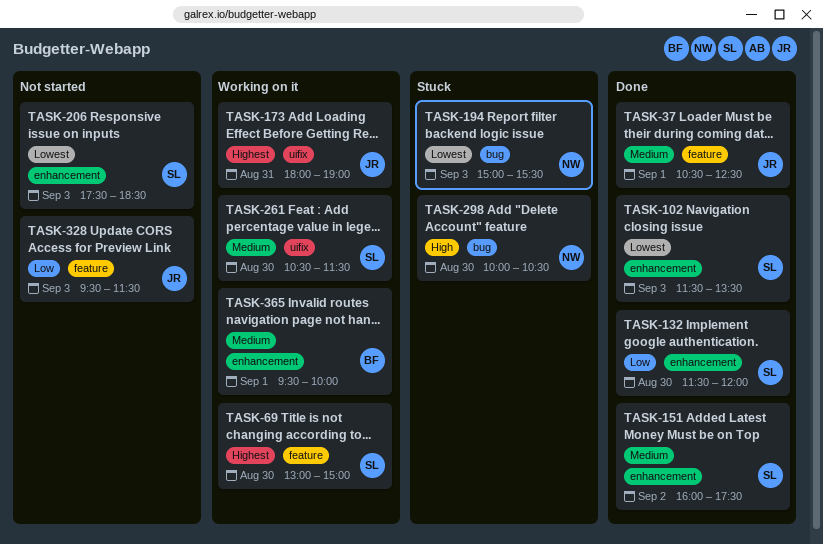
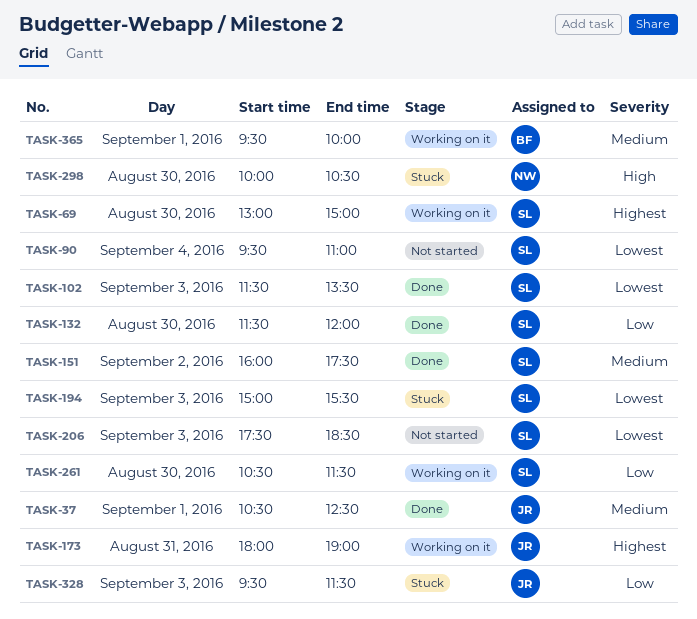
TASK-90: none -> present
TASK-194, owner: NW -> SL
TASK-261, priority: Medium -> Low
TASK-328, status: Not started -> Stuck

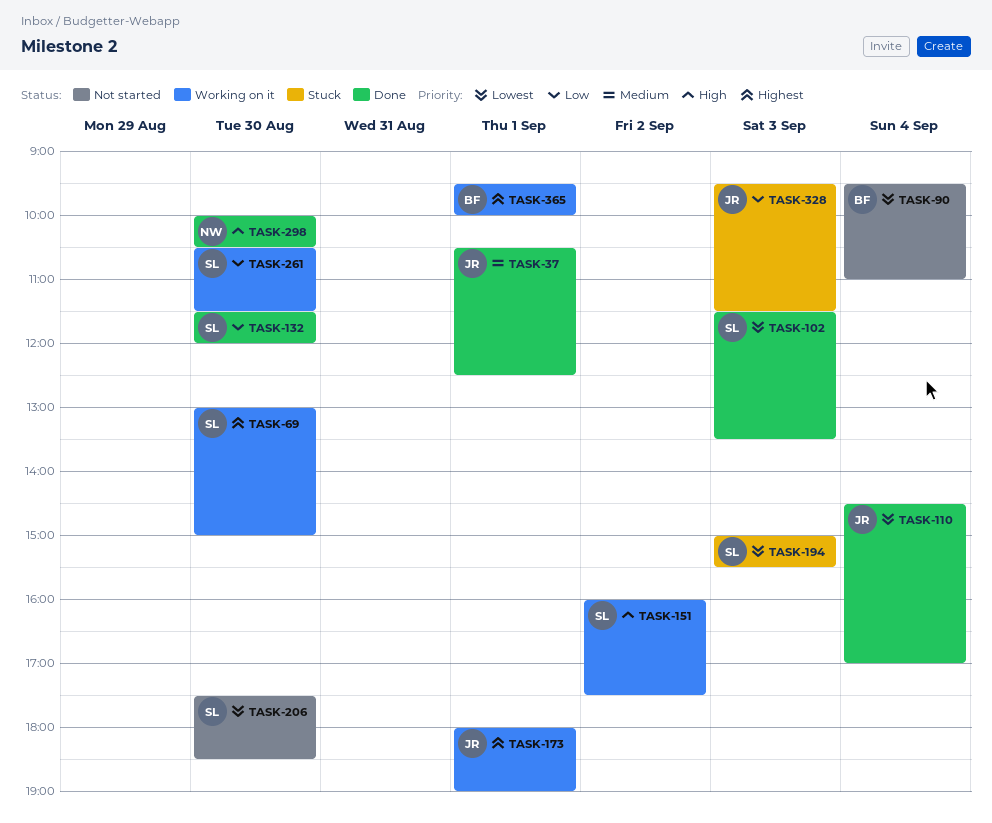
TASK-90, owner: SL -> BF
TASK-110: none -> present
TASK-151, status: Done -> Working on it
TASK-151, priority: Medium -> High
TASK-173, day: Aug 31 -> Sep 1
TASK-206, day: Sep 3 -> Aug 30
TASK-298, status: Stuck -> Done
TASK-365, priority: Medium -> Highest

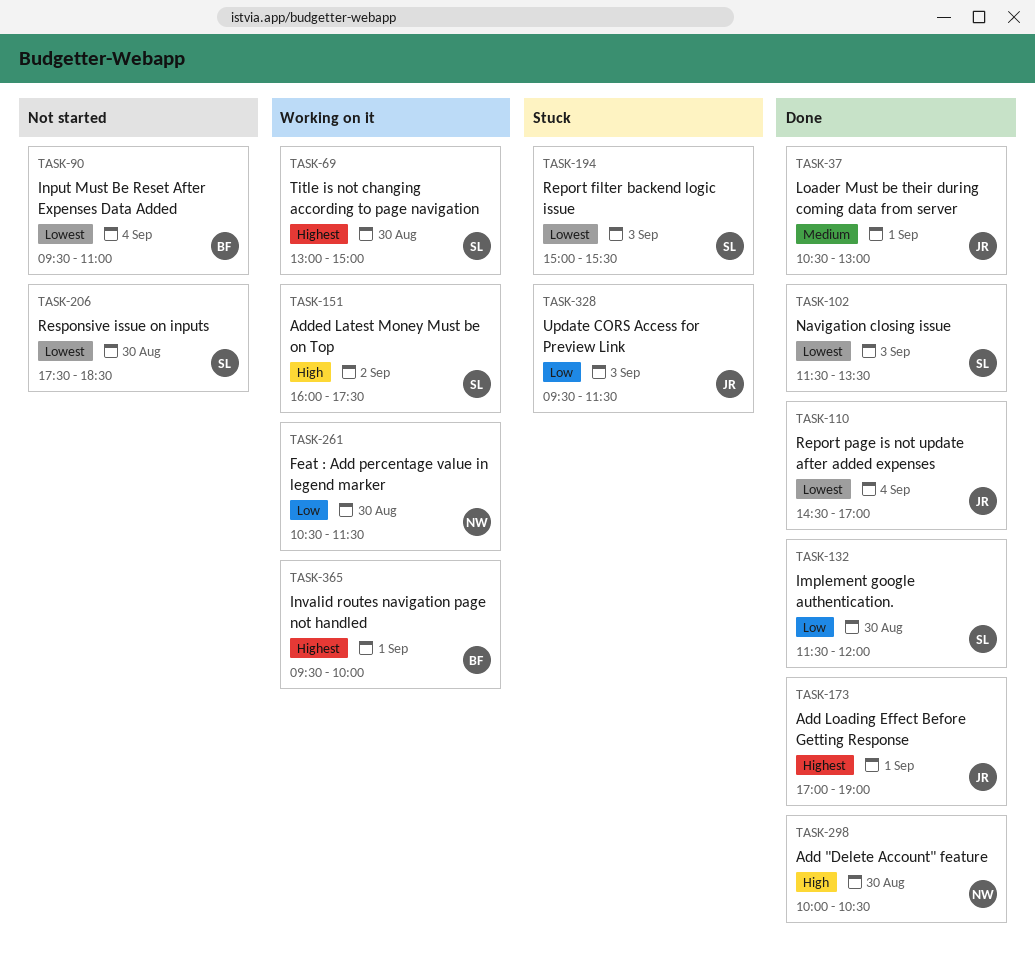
TASK-37, ends: 12:30 -> 13:00
TASK-173, status: Working on it -> Done
TASK-173, begins: 18:00 -> 17:00
TASK-261, owner: SL -> NW

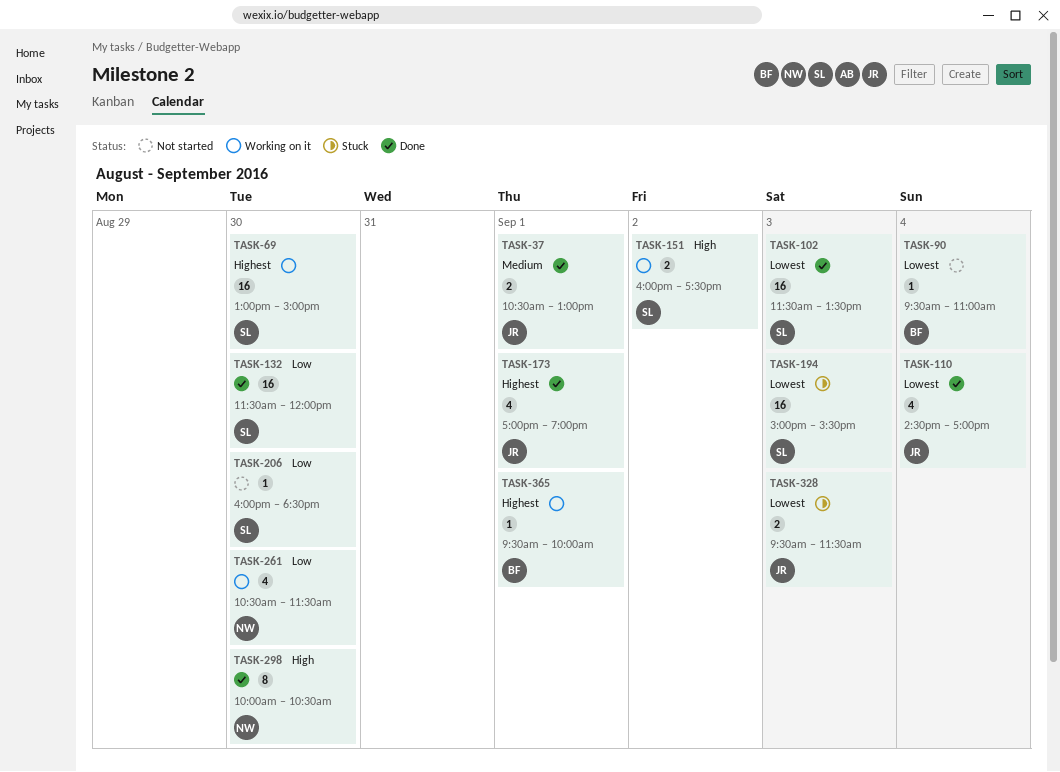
TASK-206, priority: Lowest -> Low
TASK-206, begins: 17:30 -> 16:00
TASK-328, priority: Low -> Lowest

